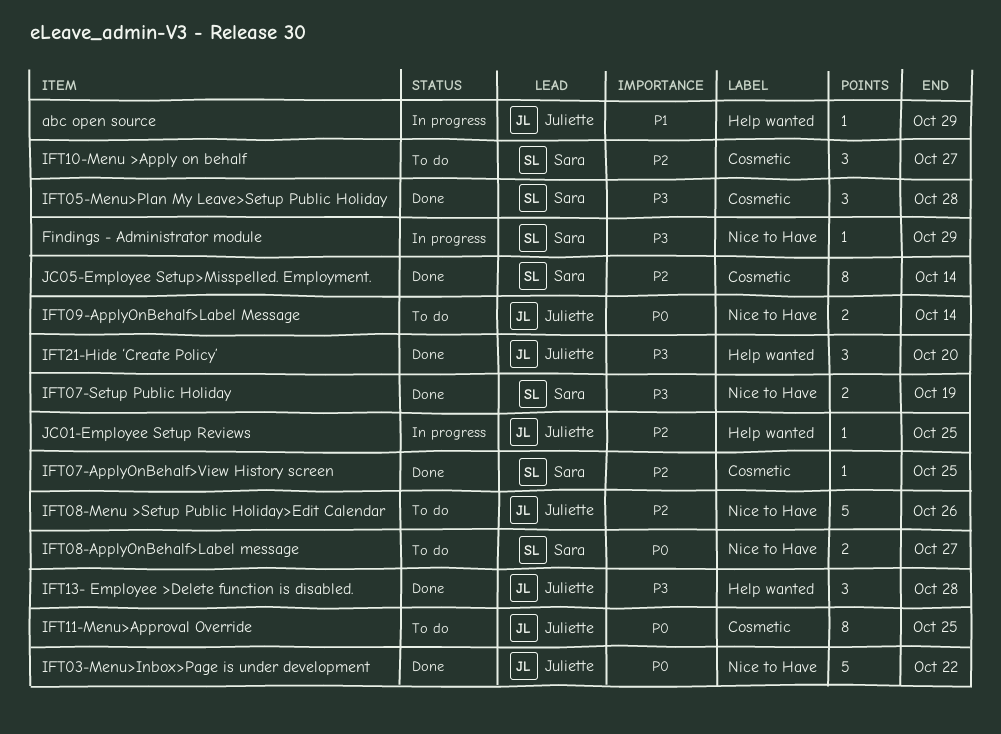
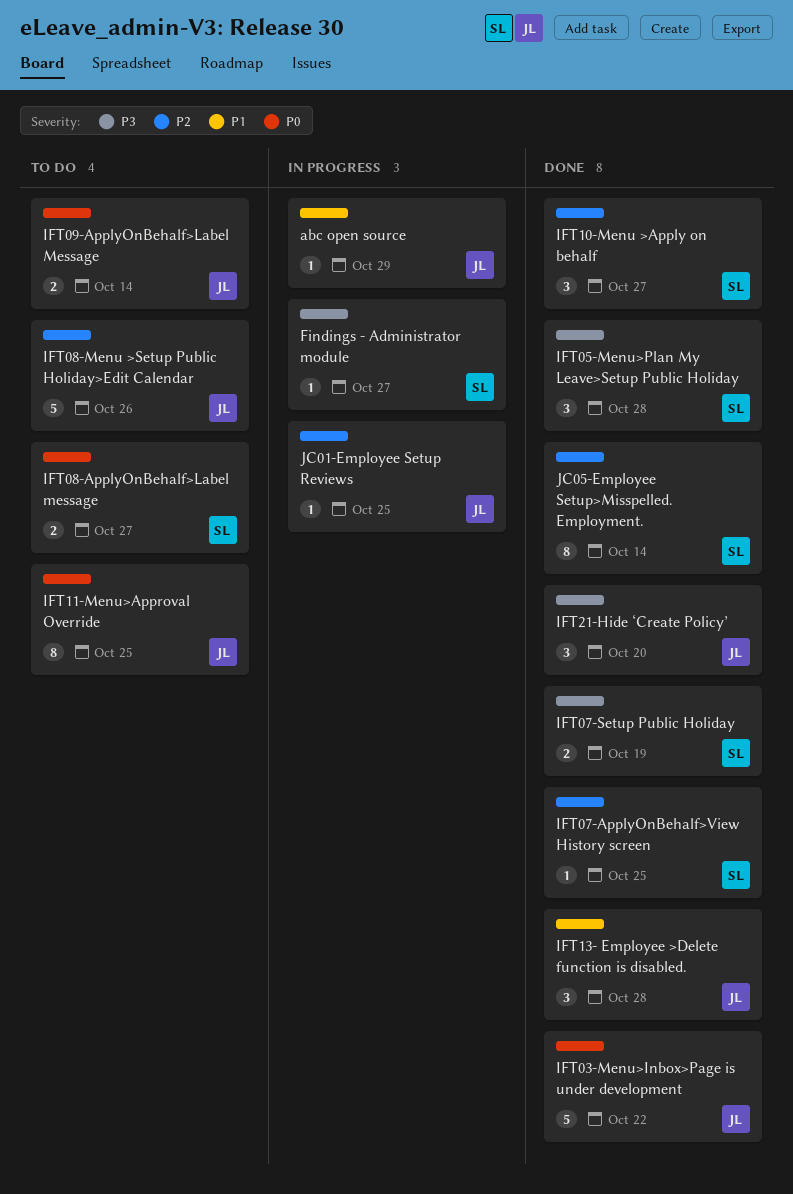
Findings - Administrator module, due: Oct 29 -> Oct 27
IFT10-Menu >Apply on behalf, status: To do -> Done
IFT13- Employee >Delete function is disabled., priority: P3 -> P1

